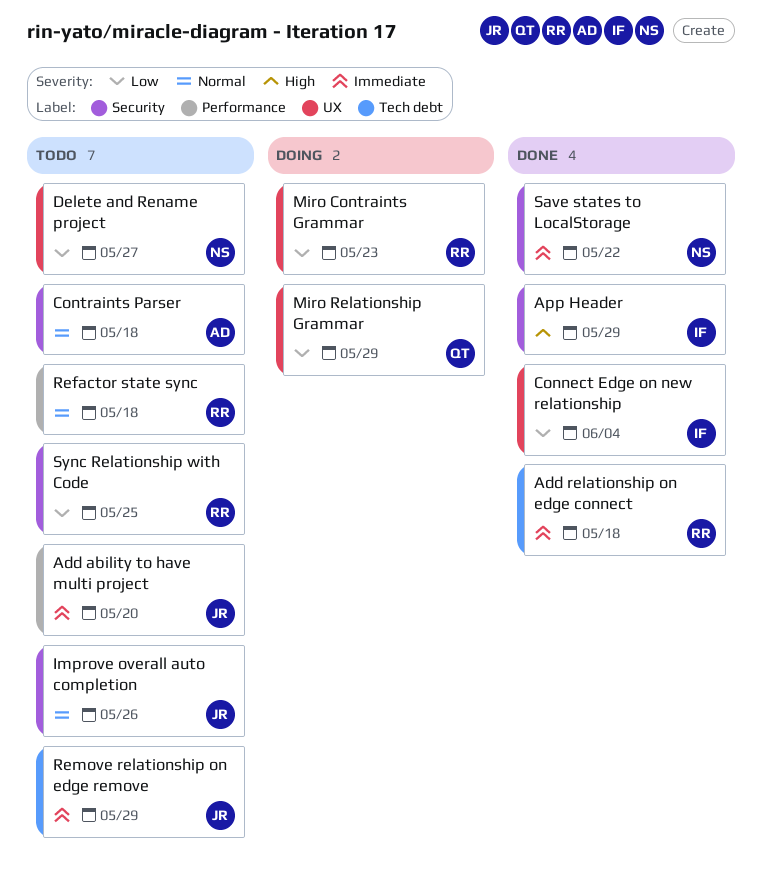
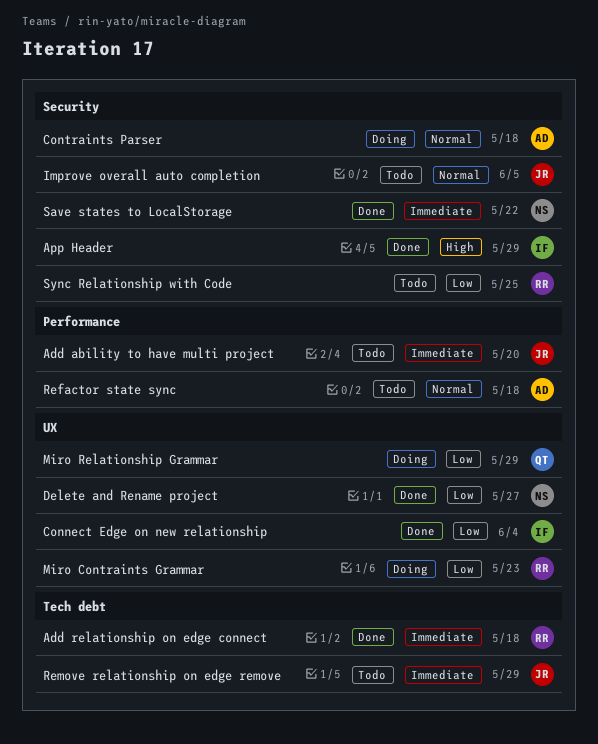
Contraints Parser, status: Todo -> Doing
Delete and Rename project, status: Todo -> Done
Improve overall auto completion, due: May 26 -> Jun 5
Refactor state sync, owner: RR -> AD

